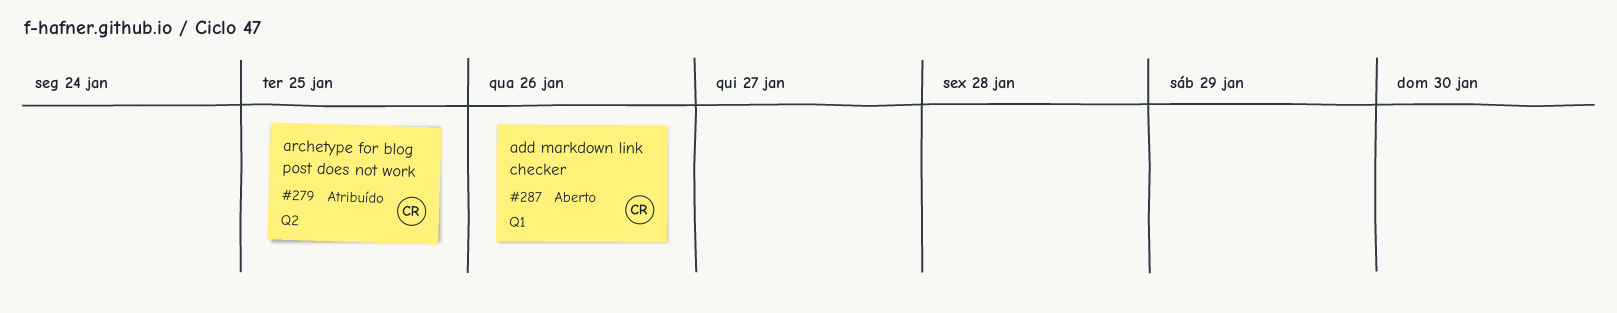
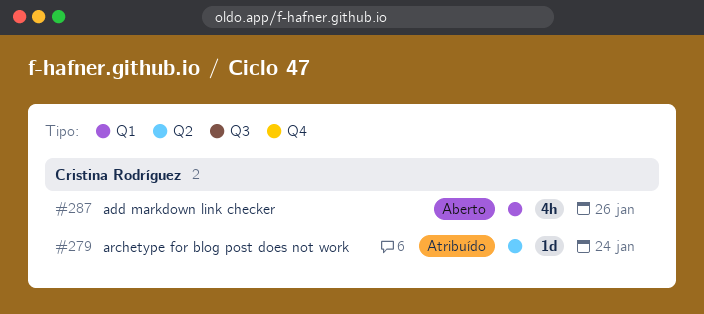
#279, due: Jan 25 -> Jan 24

